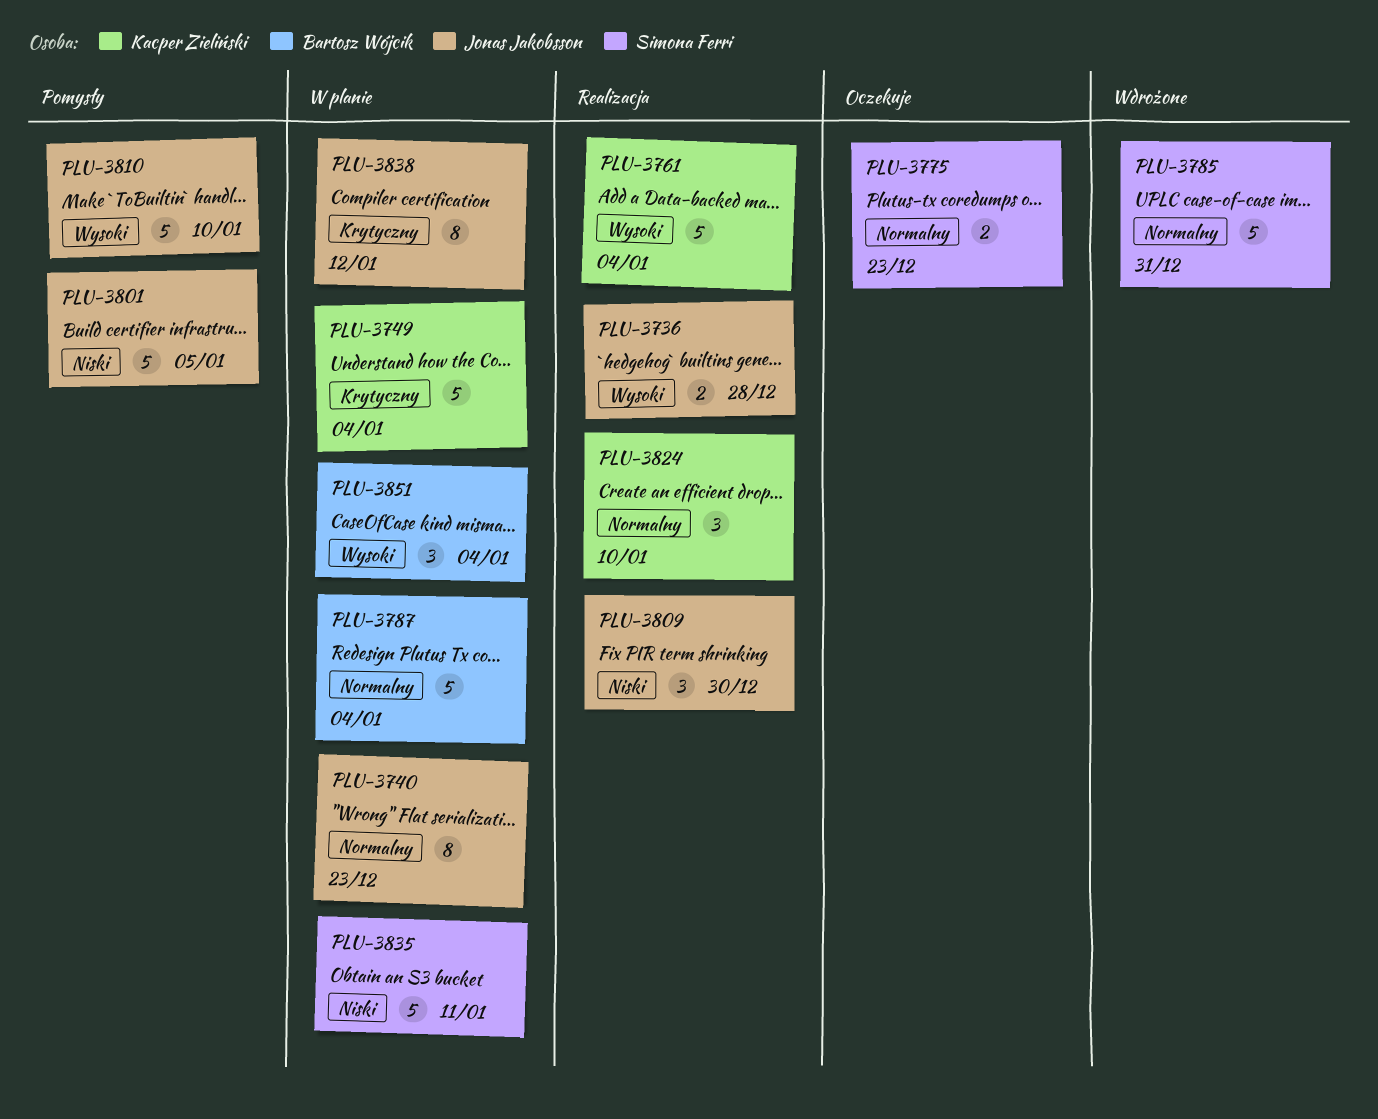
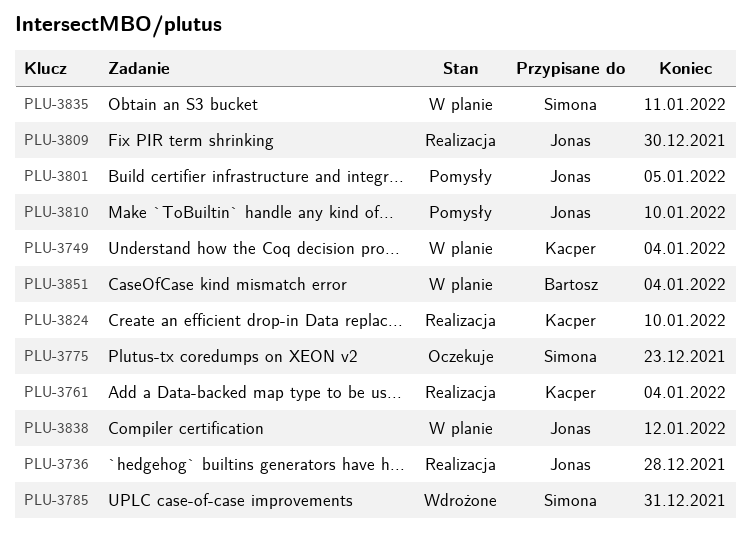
PLU-3740: present -> none
PLU-3787: present -> none

